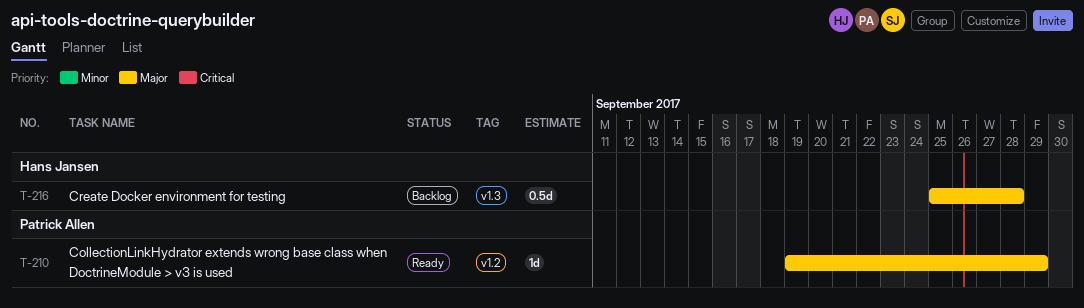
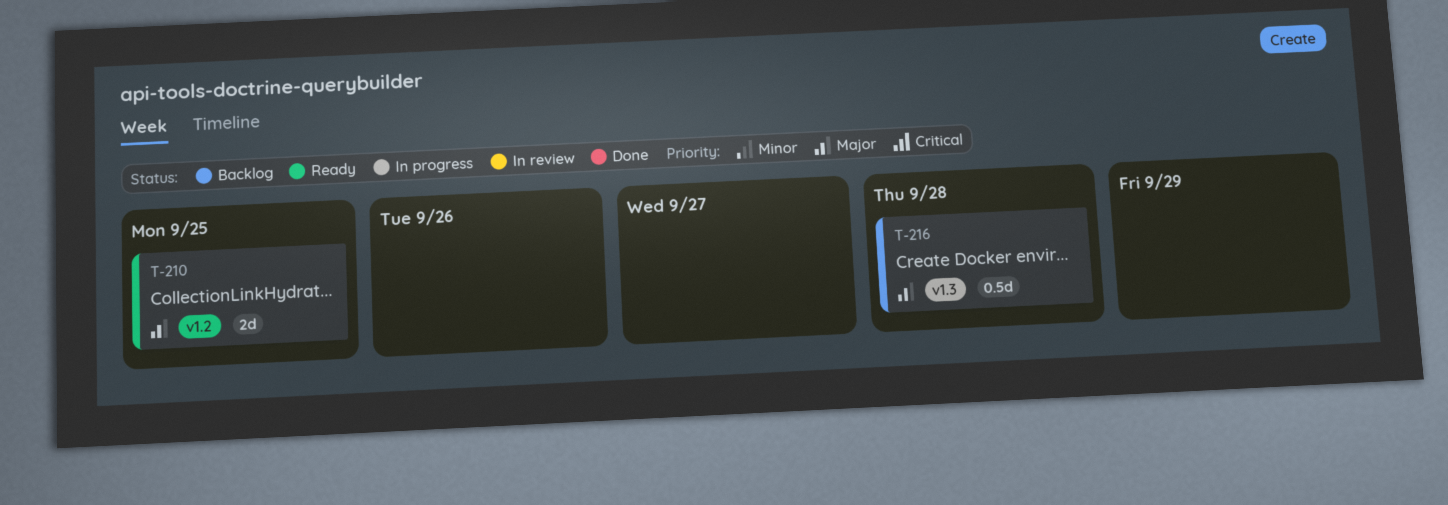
T-210, estimate: 1d -> 2d
T-210, due: Sep 29 -> Sep 25

